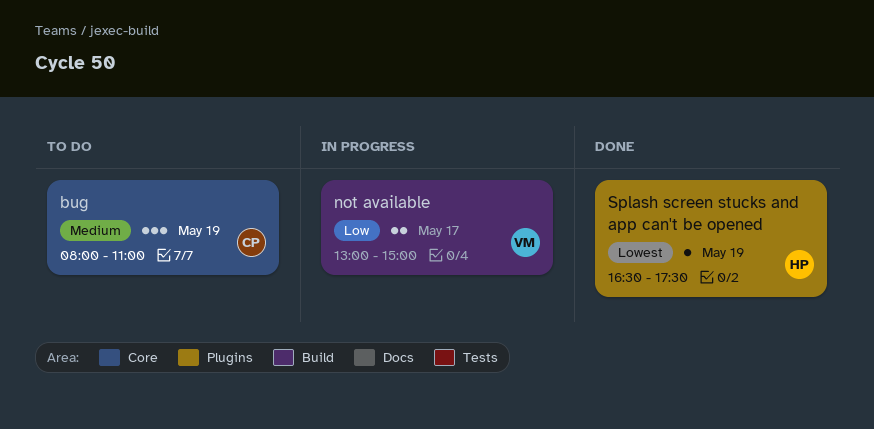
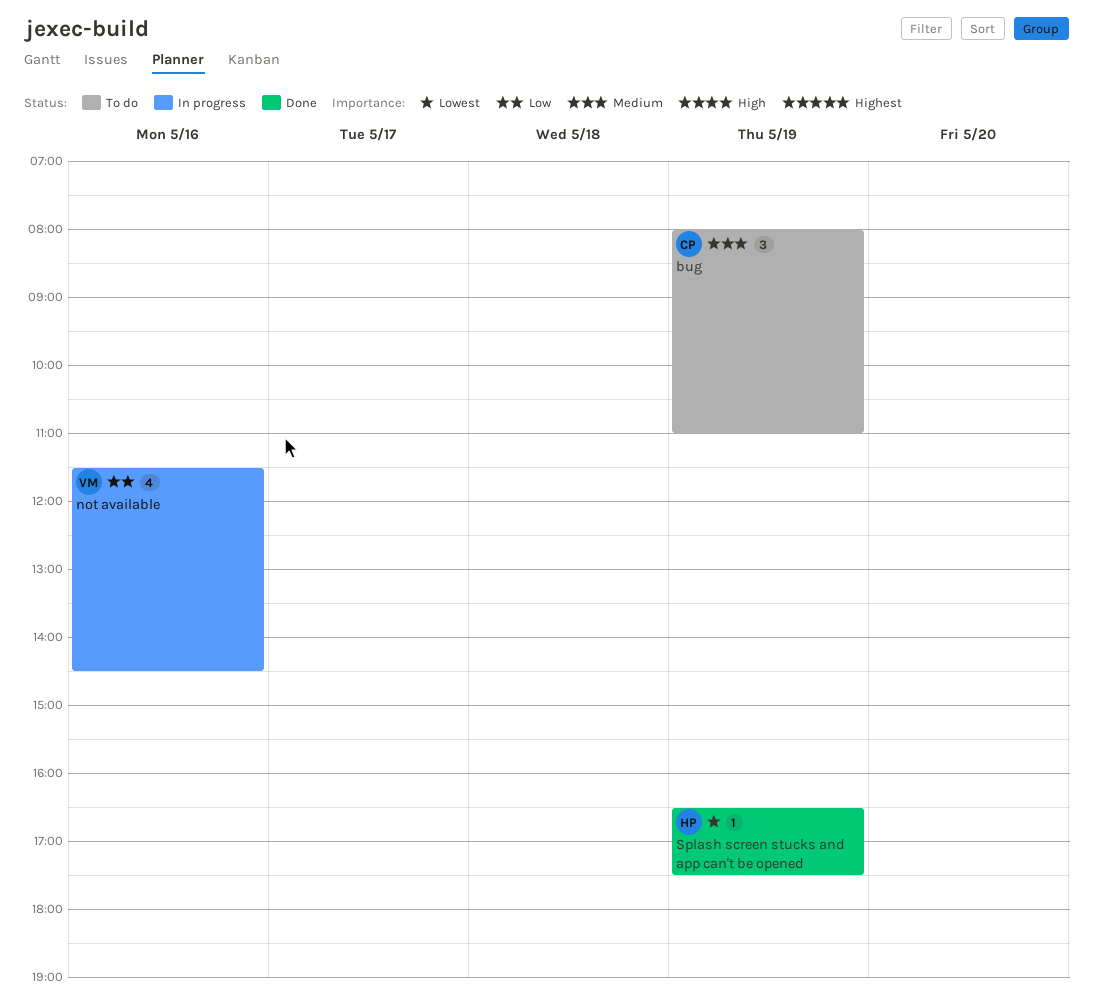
not available, estimate: 2 -> 4
not available, day: May 17 -> May 16
not available, begins: 13:00 -> 11:30
not available, ends: 15:00 -> 14:30

